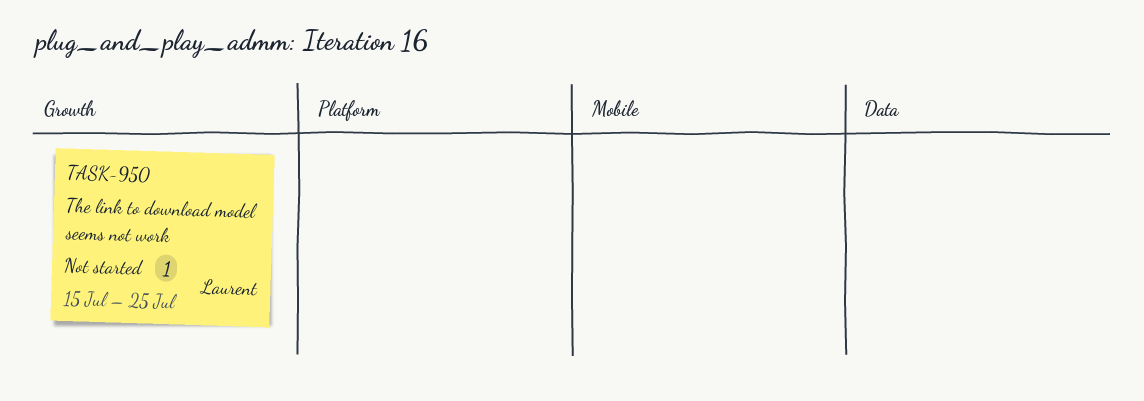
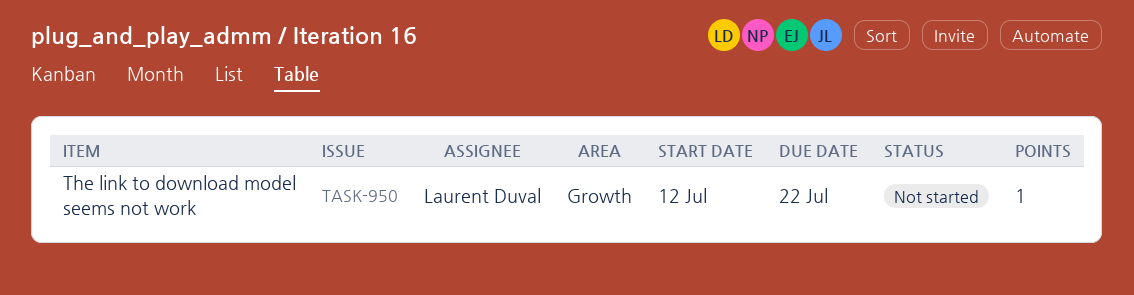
TASK-950, start: Jul 15 -> Jul 12
TASK-950, due: Jul 25 -> Jul 22

